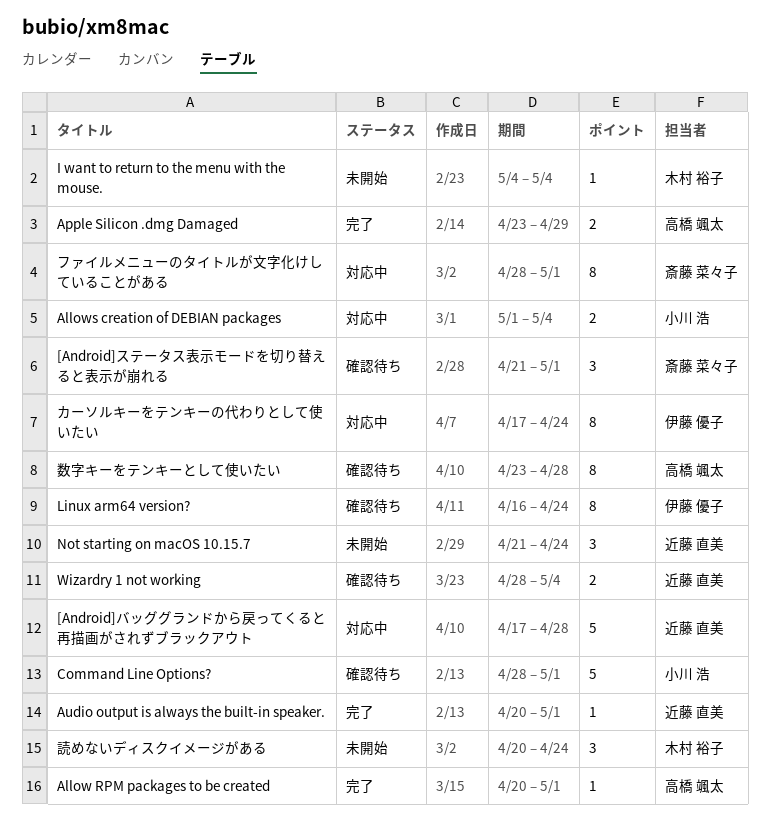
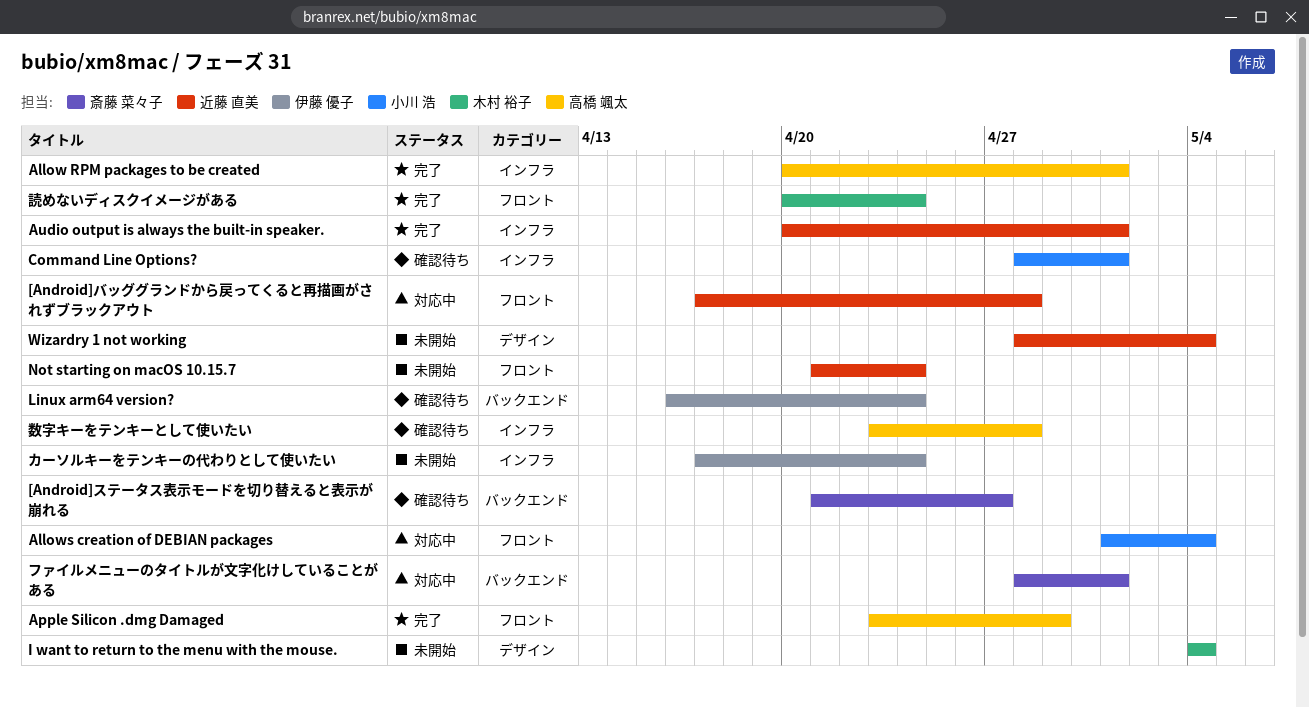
[Android]ステータス表示モードを切り替えると表示が崩れる, due: May 1 -> Apr 27
Wizardry 1 not working, status: 確認待ち -> 未開始
カーソルキーをテンキーの代わりとして使いたい, status: 対応中 -> 未開始
読めないディスクイメージがある, status: 未開始 -> 完了

